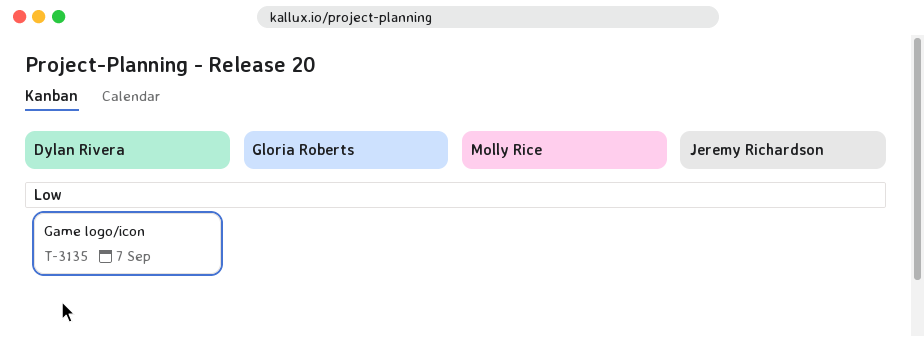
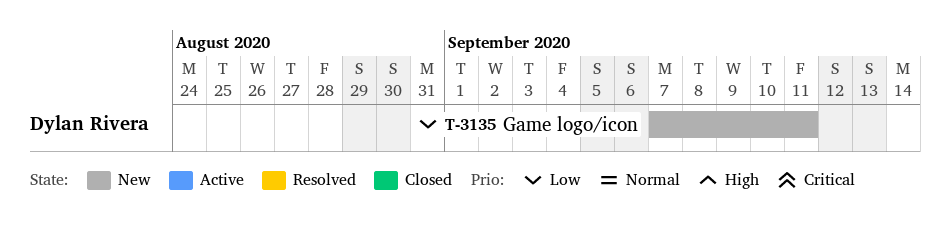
T-3135, due: Sep 7 -> Sep 11

